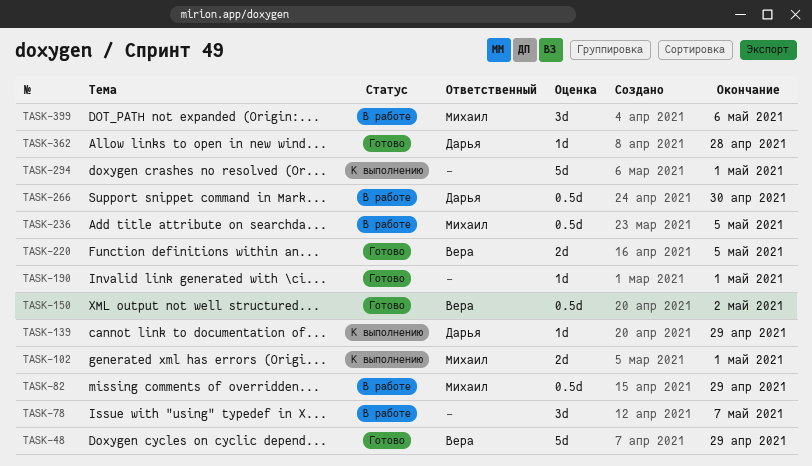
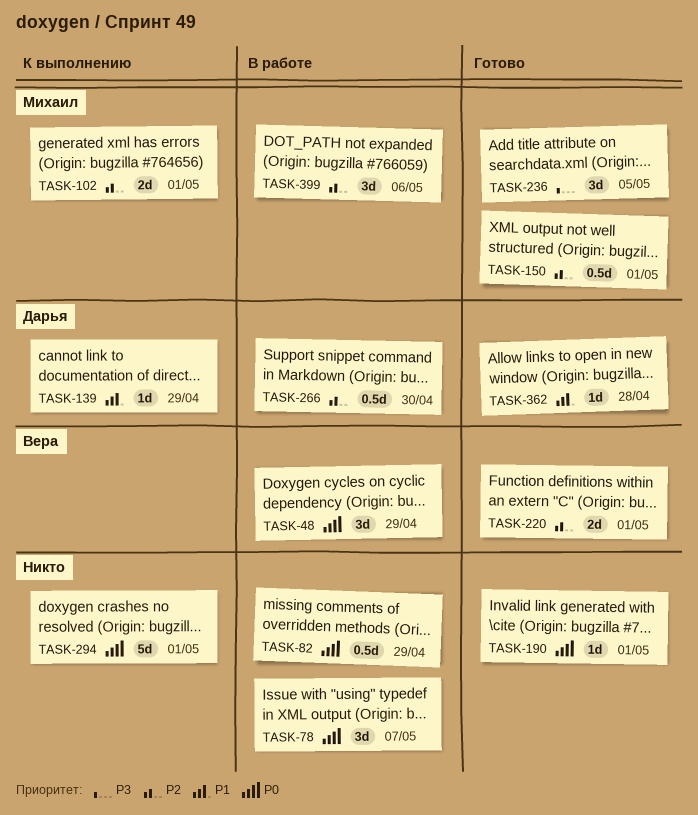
TASK-48, status: Готово -> В работе
TASK-48, estimate: 5d -> 3d
TASK-82, owner: Михаил -> none
TASK-150, owner: Вера -> Михаил
TASK-150, due: May 2 -> May 1
TASK-220, due: May 5 -> May 1
TASK-236, status: В работе -> Готово
TASK-236, estimate: 0.5d -> 3d

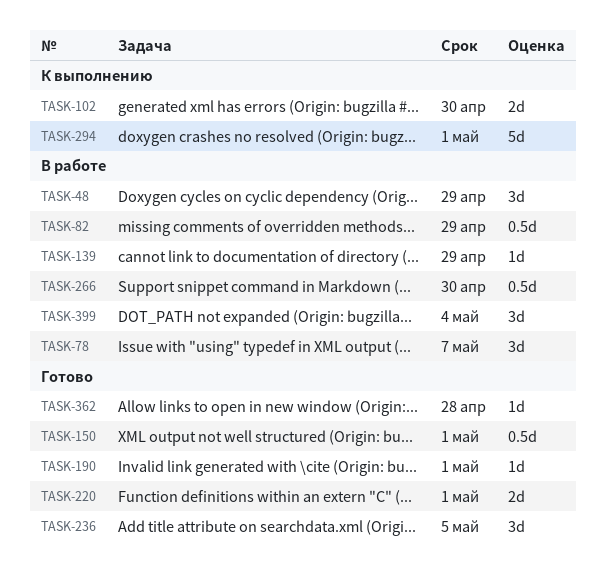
TASK-102, due: May 1 -> Apr 30
TASK-139, status: К выполнению -> В работе
TASK-399, due: May 6 -> May 4

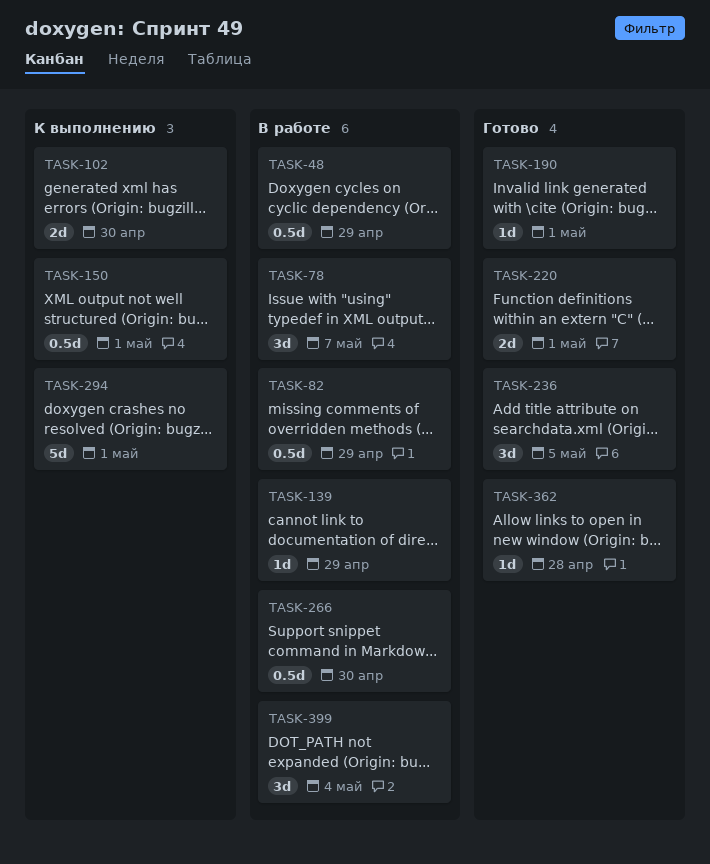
TASK-48, estimate: 3d -> 0.5d
TASK-150, status: Готово -> К выполнению

